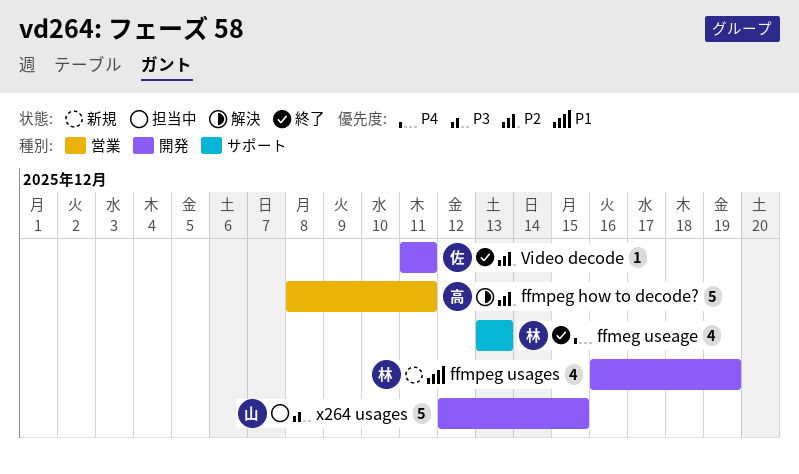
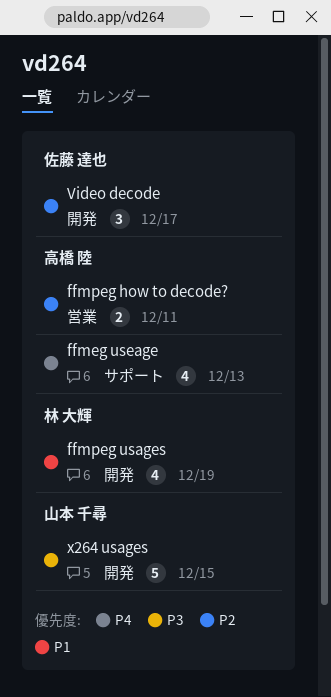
ffmeg useage, owner: 林 大輝 -> 高橋 陸
ffmpeg how to decode?, estimate: 5 -> 2
Video decode, estimate: 1 -> 3
Video decode, due: Dec 11 -> Dec 17

